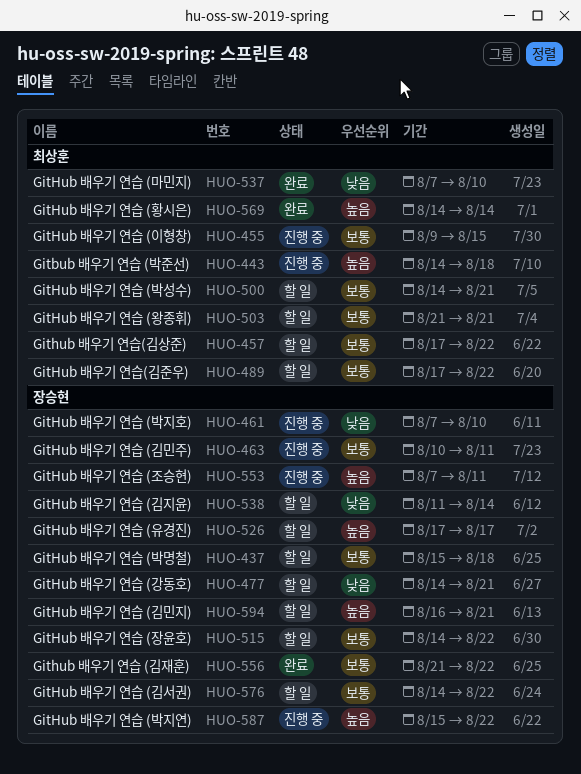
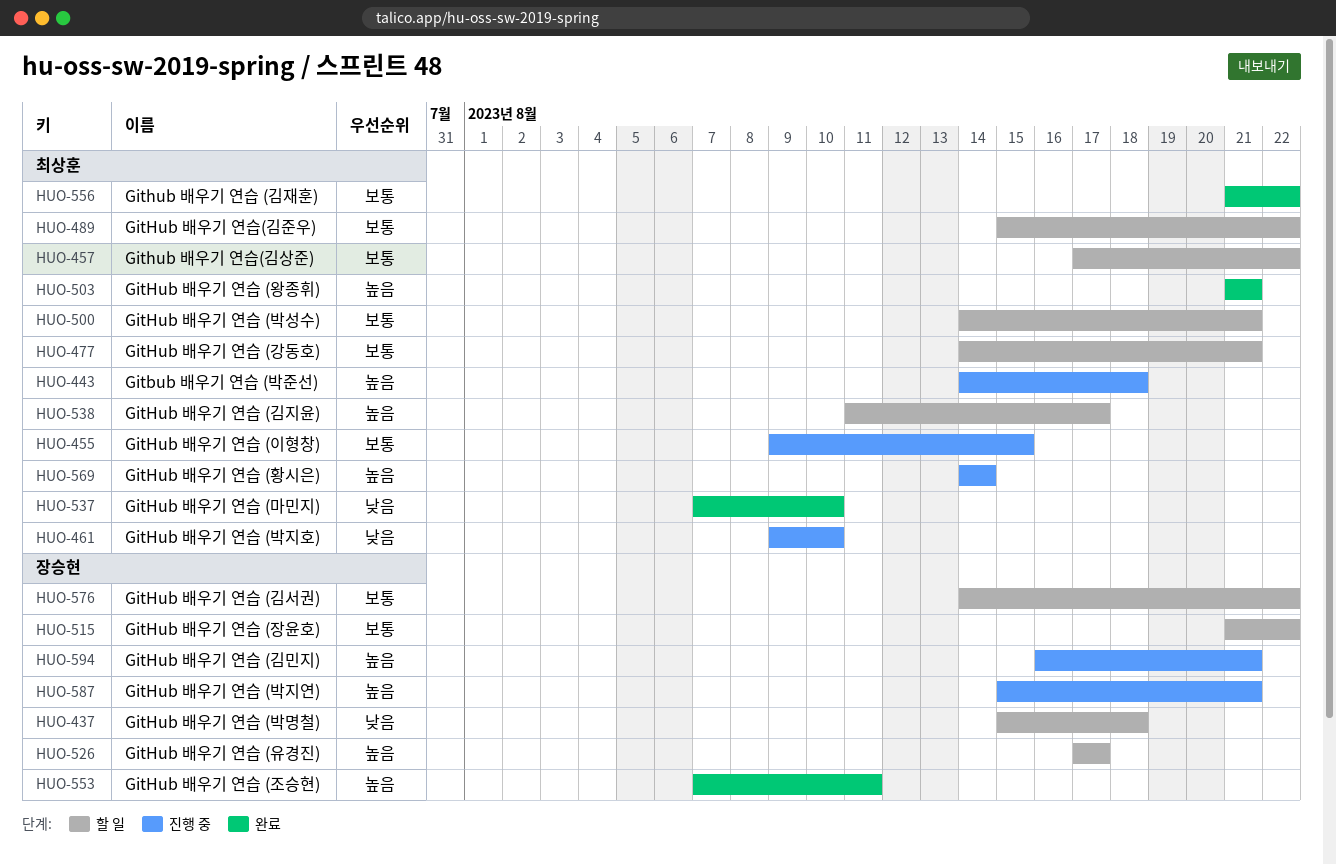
HUO-437, priority: 보통 -> 낮음
HUO-461, owner: 장승현 -> 최상훈
HUO-461, start: Aug 7 -> Aug 9
HUO-463: present -> none
HUO-477, owner: 장승현 -> 최상훈
HUO-477, priority: 낮음 -> 보통
HUO-489, start: Aug 17 -> Aug 15
HUO-503, status: 할 일 -> 완료
HUO-503, priority: 보통 -> 높음
HUO-515, start: Aug 14 -> Aug 21
HUO-538, owner: 장승현 -> 최상훈
HUO-538, priority: 낮음 -> 높음
HUO-538, due: Aug 14 -> Aug 17
HUO-553, status: 진행 중 -> 완료
HUO-556, owner: 장승현 -> 최상훈
HUO-569, status: 완료 -> 진행 중
HUO-587, due: Aug 22 -> Aug 21
HUO-594, status: 할 일 -> 진행 중

